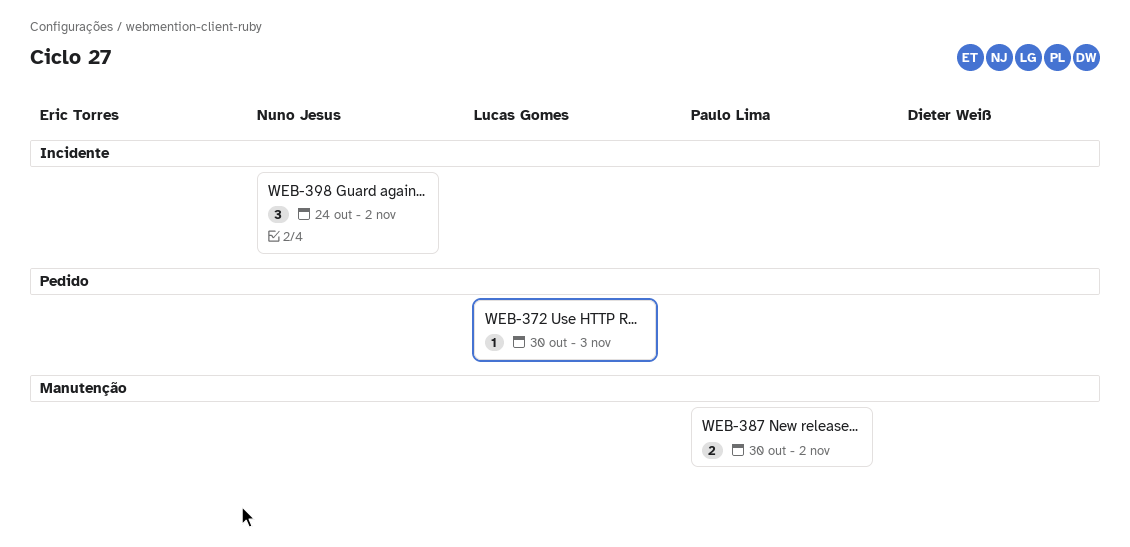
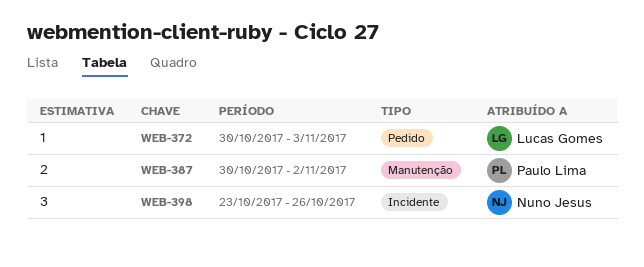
WEB-398, start: Oct 24 -> Oct 23
WEB-398, due: Nov 2 -> Oct 26

